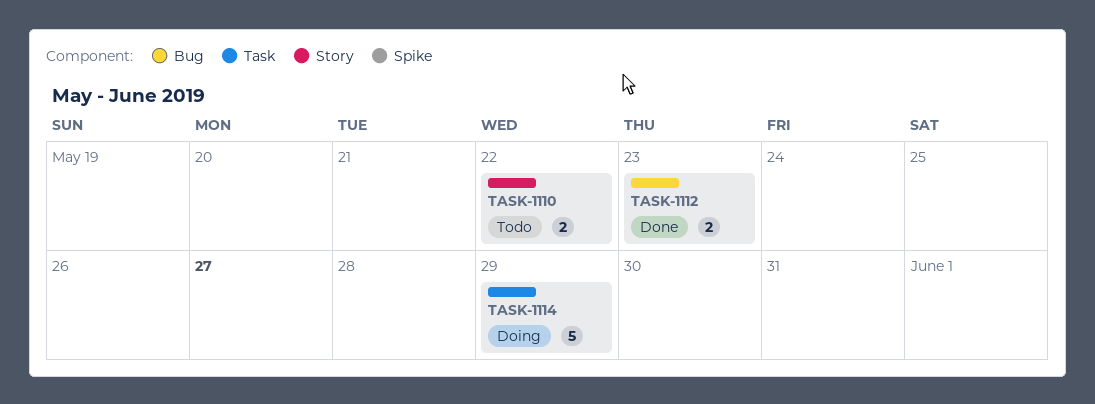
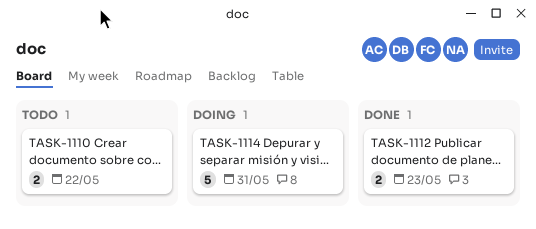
TASK-1114, due: May 29 -> May 31

